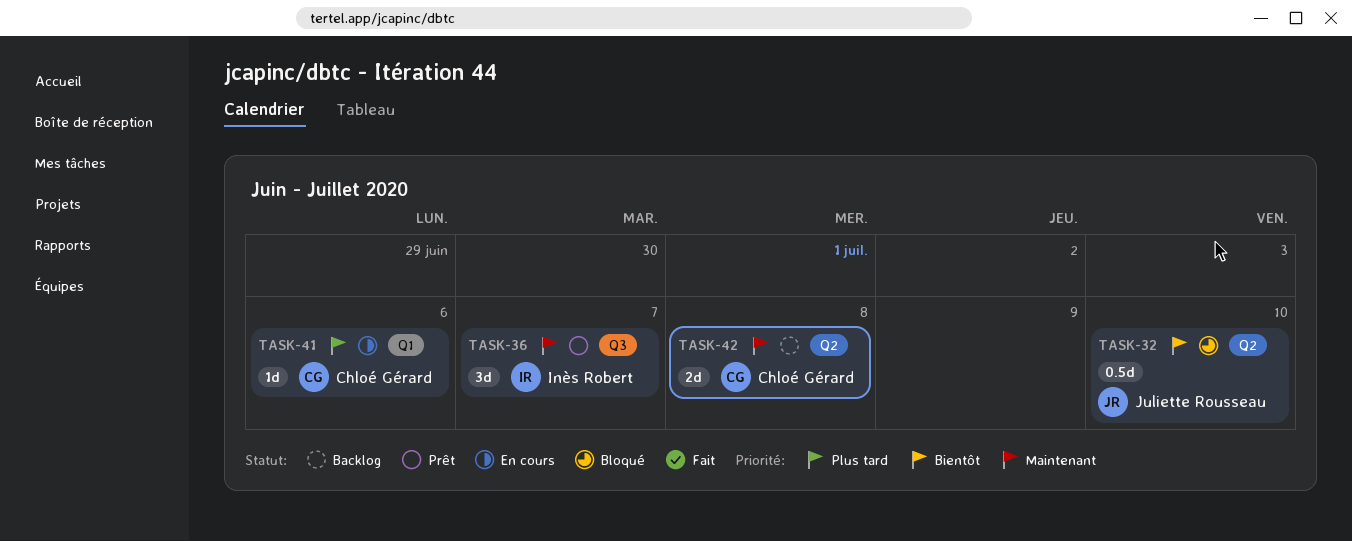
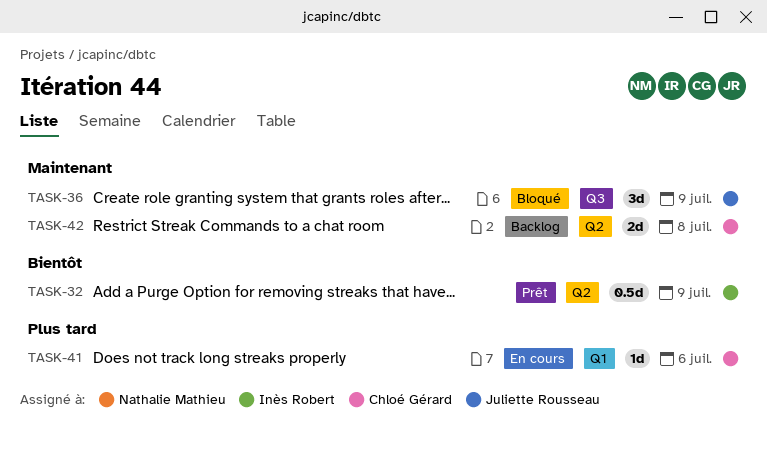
TASK-32, status: Bloqué -> Prêt
TASK-32, owner: Juliette Rousseau -> Inès Robert
TASK-32, due: Jul 10 -> Jul 9
TASK-36, status: Prêt -> Bloqué
TASK-36, owner: Inès Robert -> Juliette Rousseau
TASK-36, due: Jul 7 -> Jul 9

